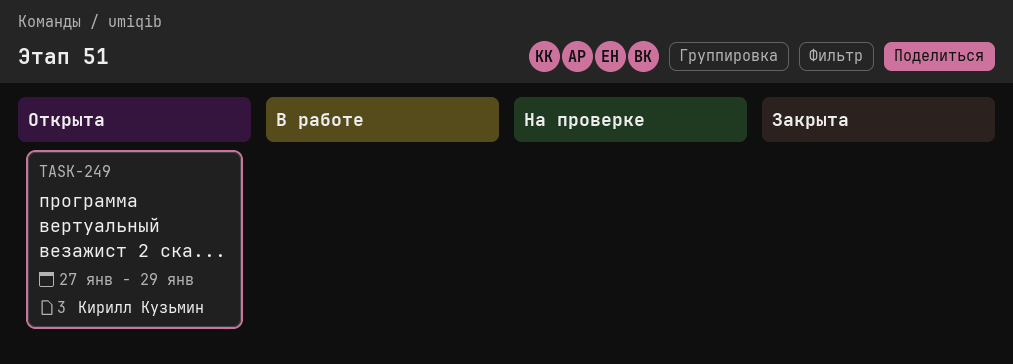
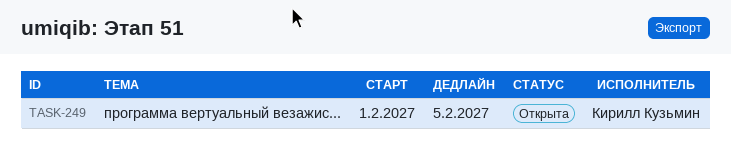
TASK-249, start: Jan 27 -> Feb 1
TASK-249, due: Jan 29 -> Feb 5

